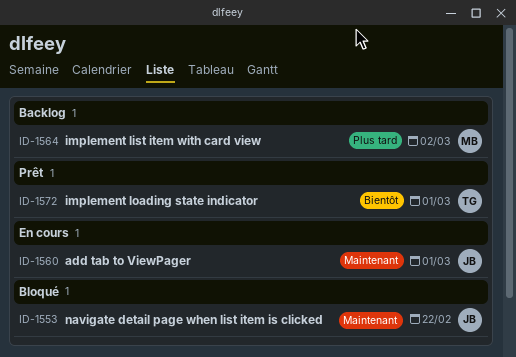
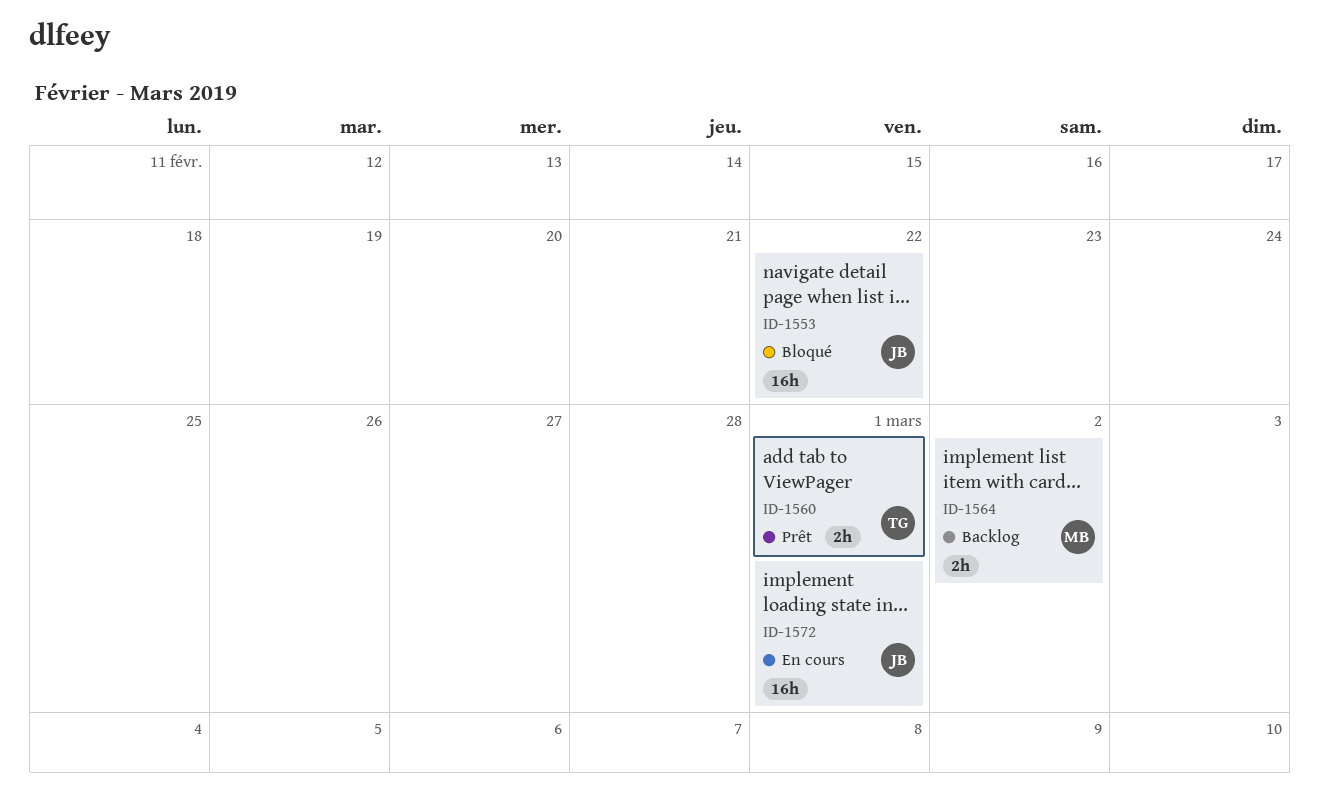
ID-1560, status: En cours -> Prêt
ID-1560, owner: JB -> TG
ID-1572, status: Prêt -> En cours
ID-1572, owner: TG -> JB

